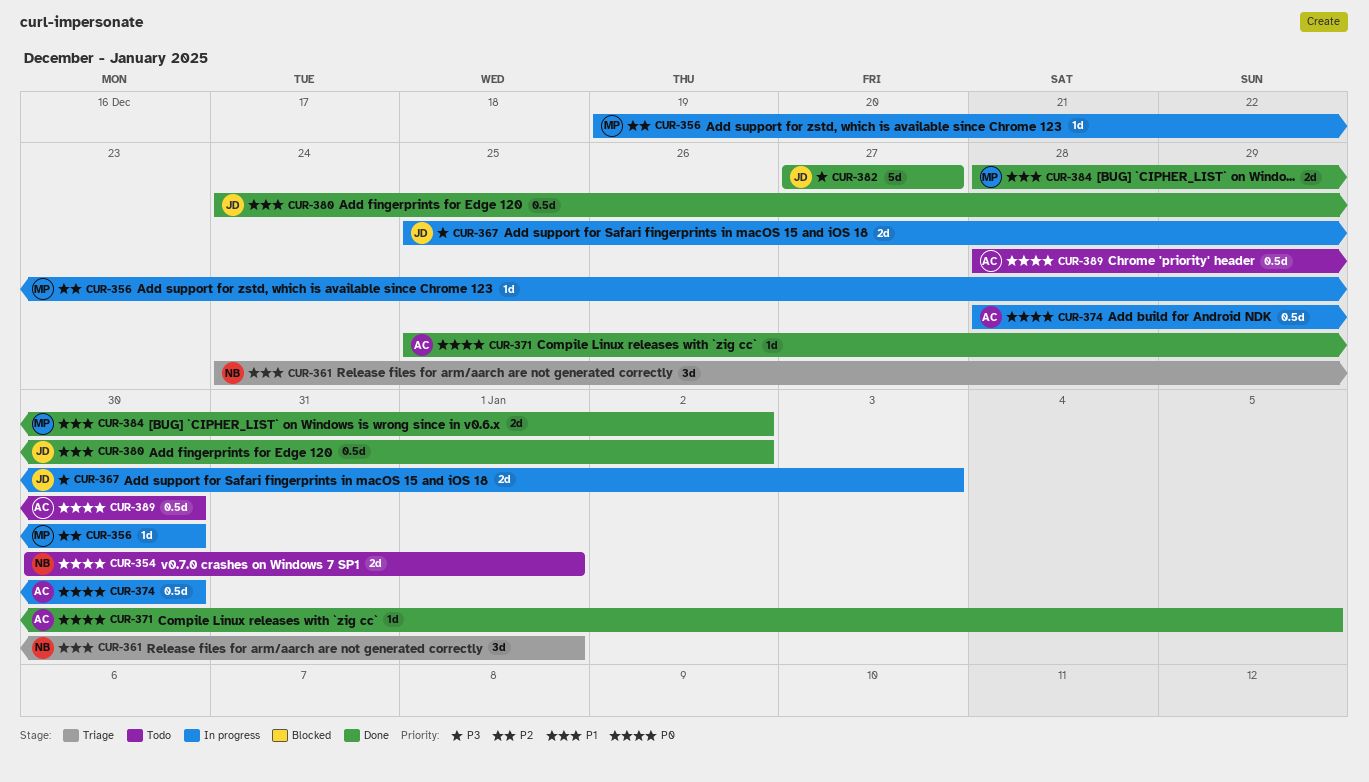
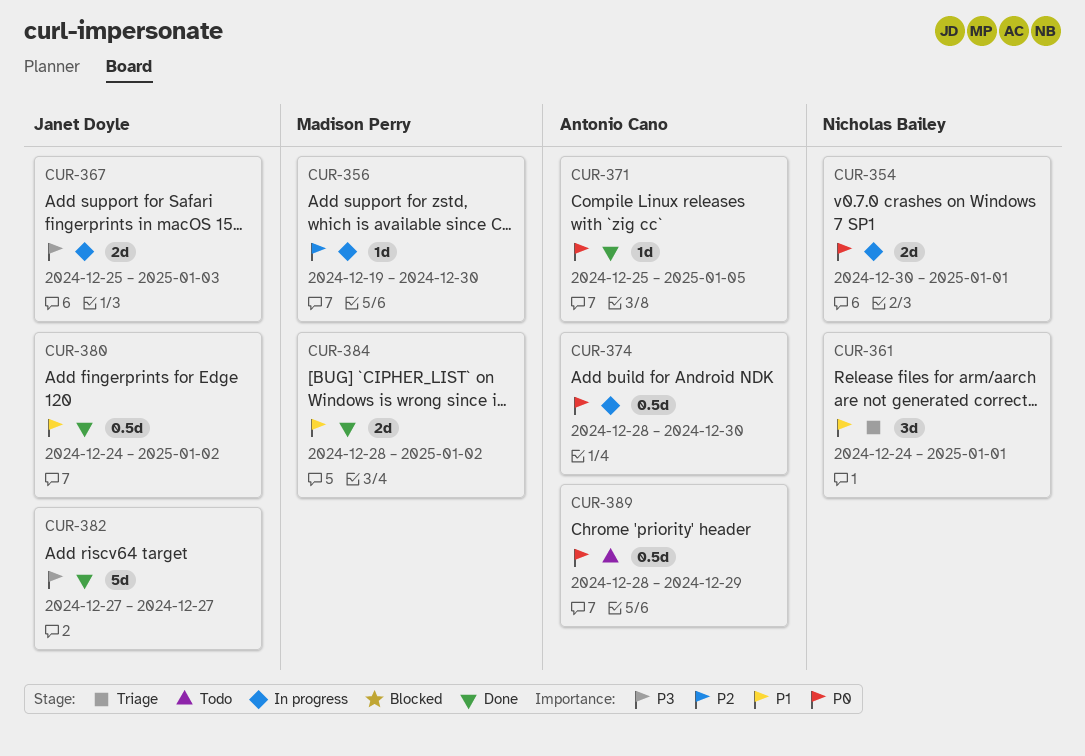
CUR-354, status: Todo -> In progress
CUR-389, due: Dec 30 -> Dec 29

